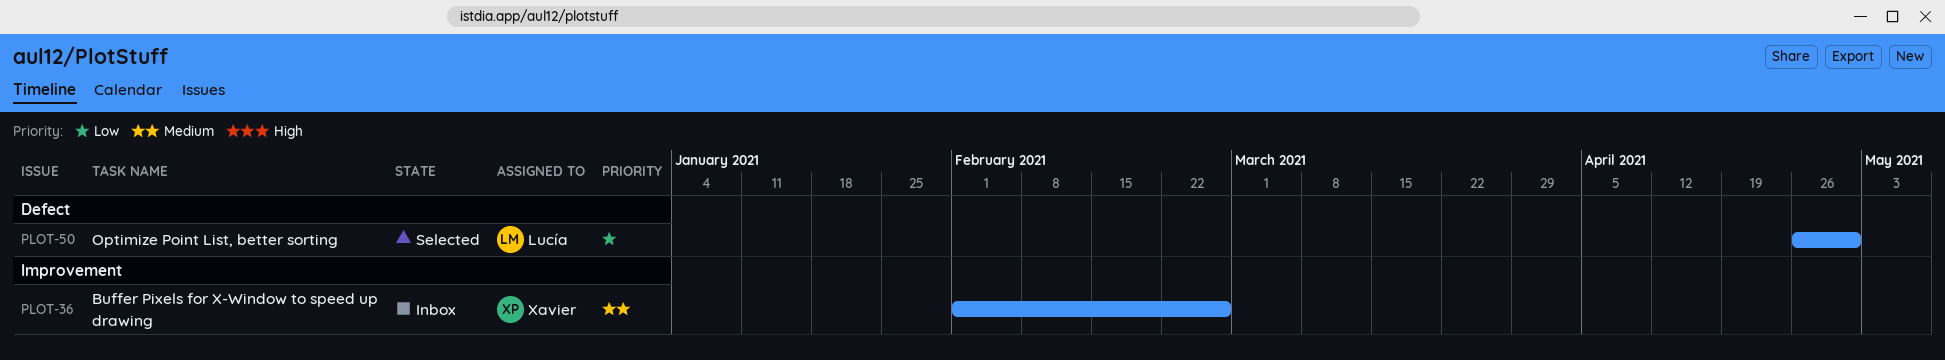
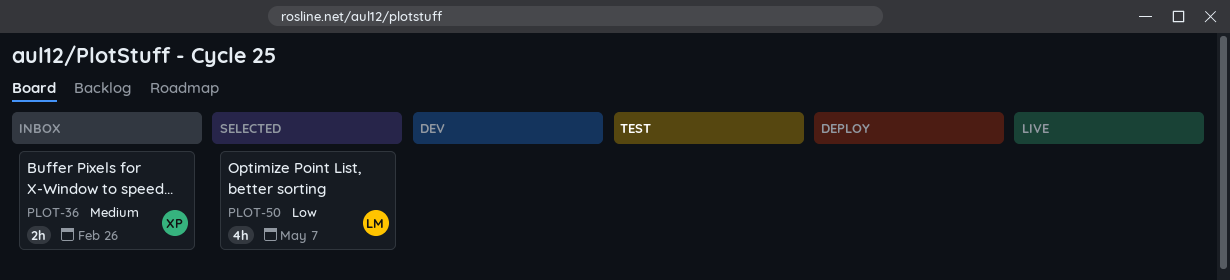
PLOT-50, due: Apr 30 -> May 7

